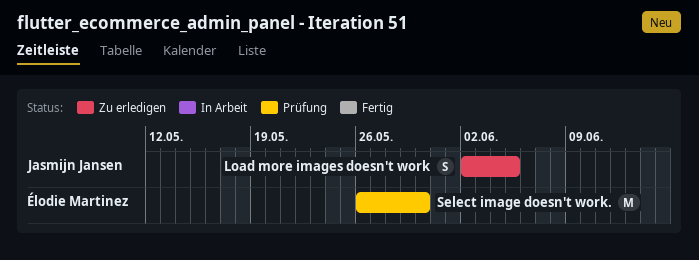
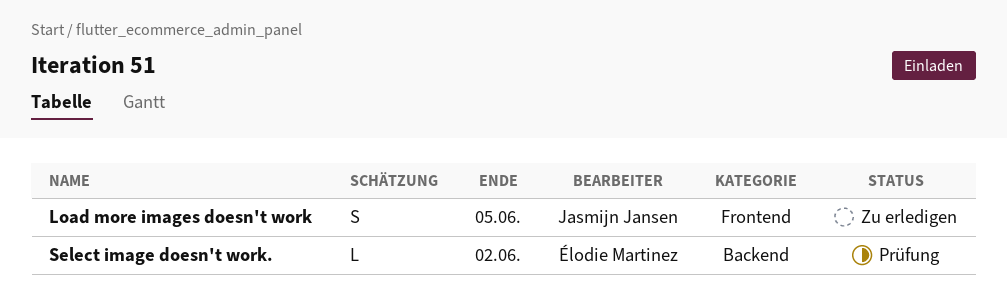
Select image doesn't work., estimate: M -> L
Select image doesn't work., due: May 30 -> Jun 2

